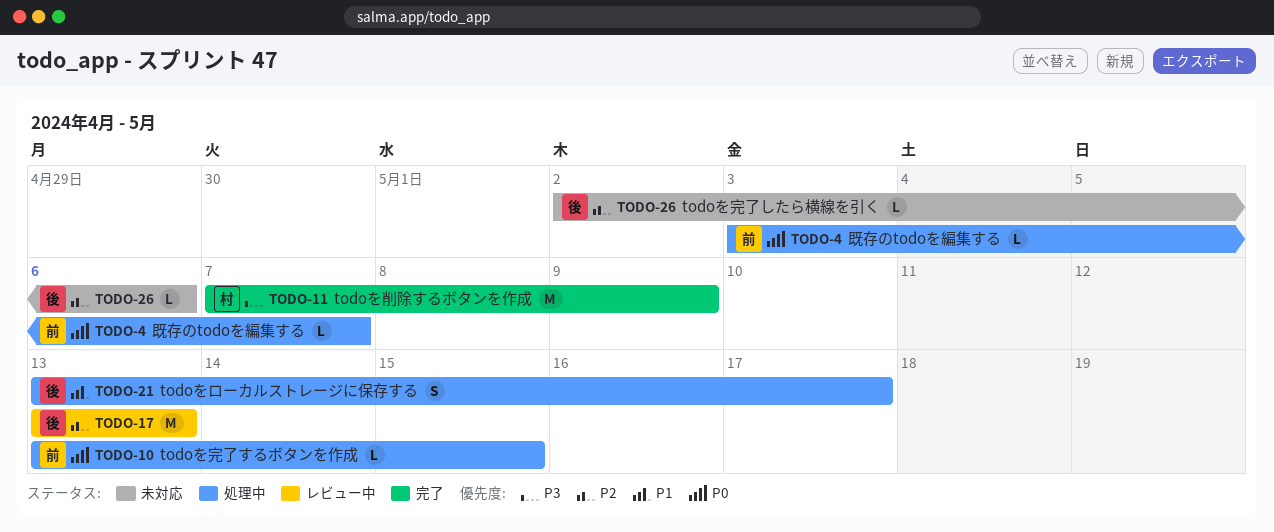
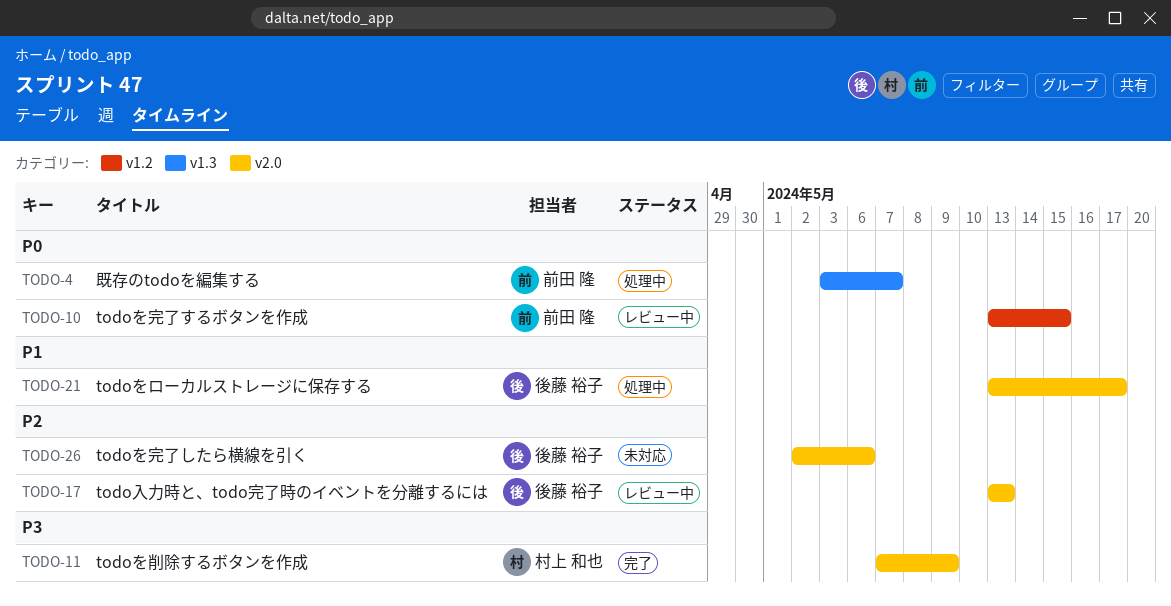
TODO-10, status: 処理中 -> レビュー中

